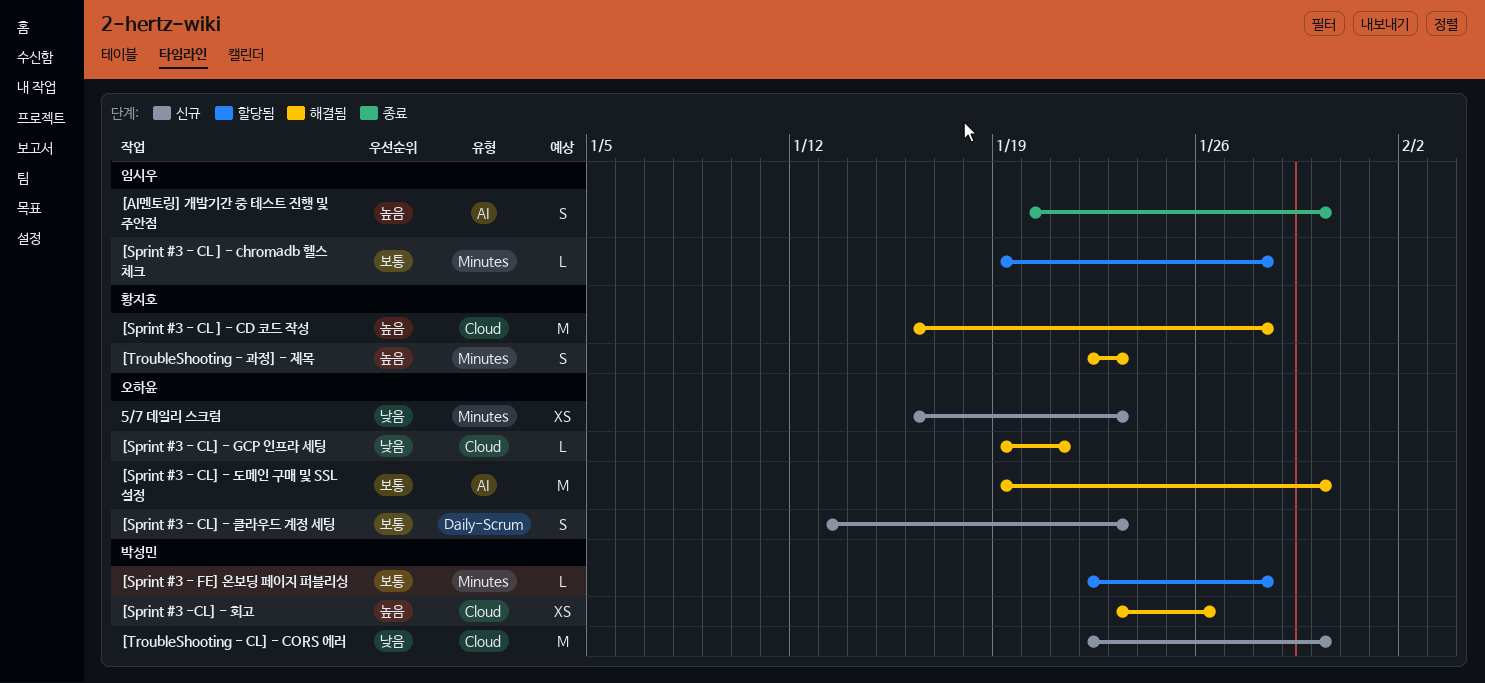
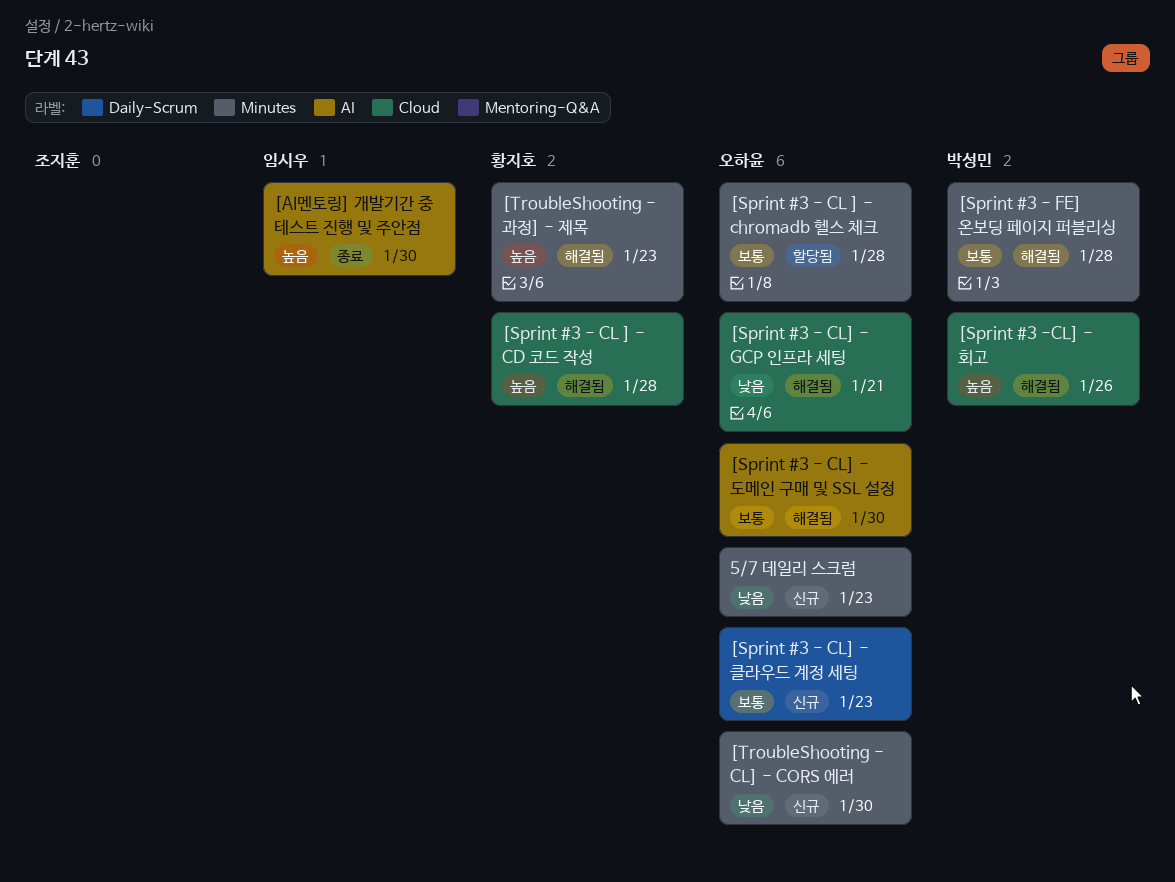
[Sprint #3 - CL ] - chromadb 헬스 체크, owner: 임시우 -> 오하윤
[Sprint #3 - FE] 온보딩 페이지 퍼블리싱, status: 할당됨 -> 해결됨
[TroubleShooting - CL] - CORS 에러, owner: 박성민 -> 오하윤
[TroubleShooting - CL] - CORS 에러, label: Cloud -> Minutes

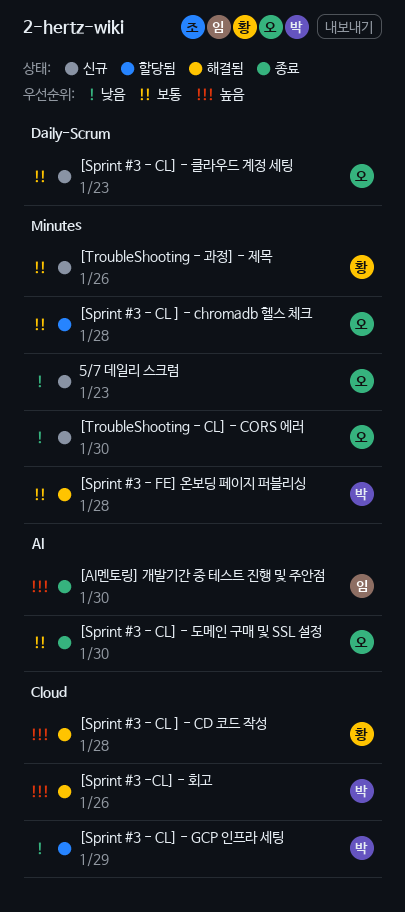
[Sprint #3 - CL] - GCP 인프라 세팅, status: 해결됨 -> 할당됨
[Sprint #3 - CL] - GCP 인프라 세팅, owner: 오하윤 -> 박성민
[Sprint #3 - CL] - GCP 인프라 세팅, due: Jan 21 -> Jan 29
[Sprint #3 - CL] - 도메인 구매 및 SSL 설정, status: 해결됨 -> 종료
[TroubleShooting - 과정] - 제목, status: 해결됨 -> 신규
[TroubleShooting - 과정] - 제목, priority: 높음 -> 보통
[TroubleShooting - 과정] - 제목, due: Jan 23 -> Jan 26

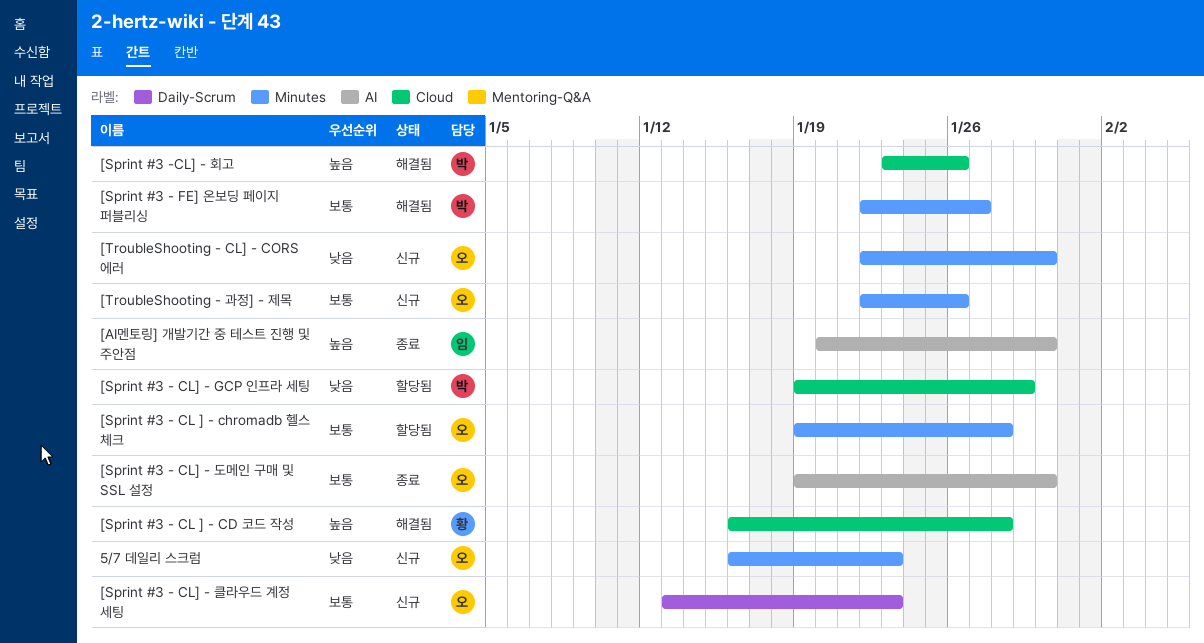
[Sprint #3 - FE] 온보딩 페이지 퍼블리싱, due: Jan 28 -> Jan 27
[TroubleShooting - 과정] - 제목, owner: 황 -> 오

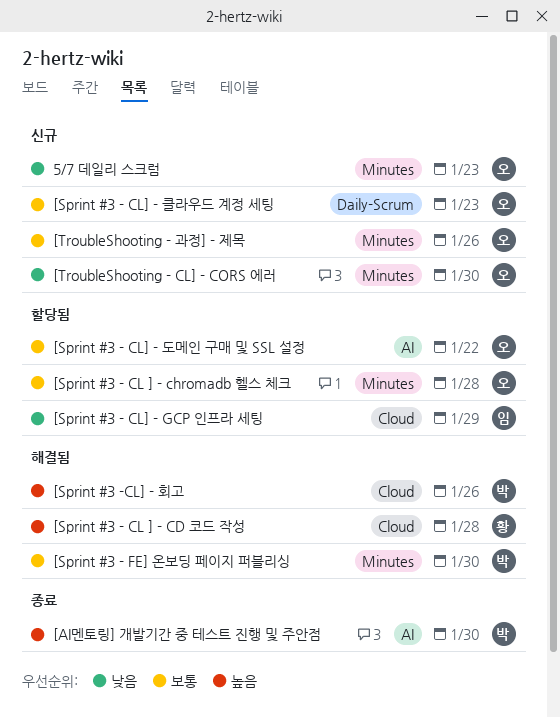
[AI멘토링] 개발기간 중 테스트 진행 및 주안점, owner: 임 -> 박
[Sprint #3 - CL] - GCP 인프라 세팅, owner: 박 -> 임
[Sprint #3 - CL] - 도메인 구매 및 SSL 설정, status: 종료 -> 할당됨
[Sprint #3 - CL] - 도메인 구매 및 SSL 설정, due: Jan 30 -> Jan 22
[Sprint #3 - FE] 온보딩 페이지 퍼블리싱, due: Jan 27 -> Jan 30

